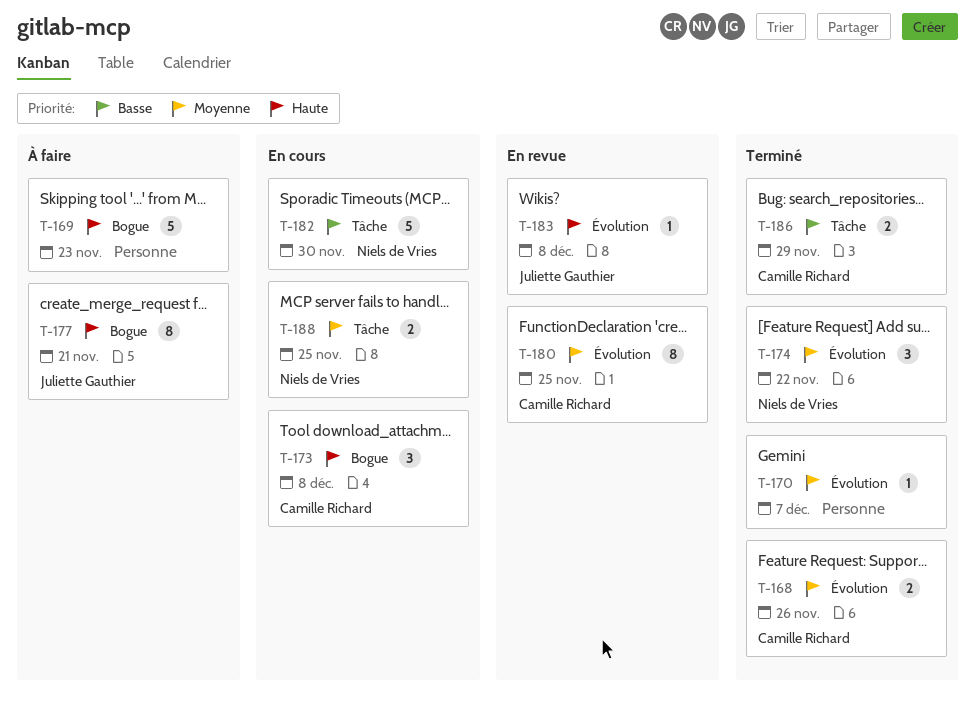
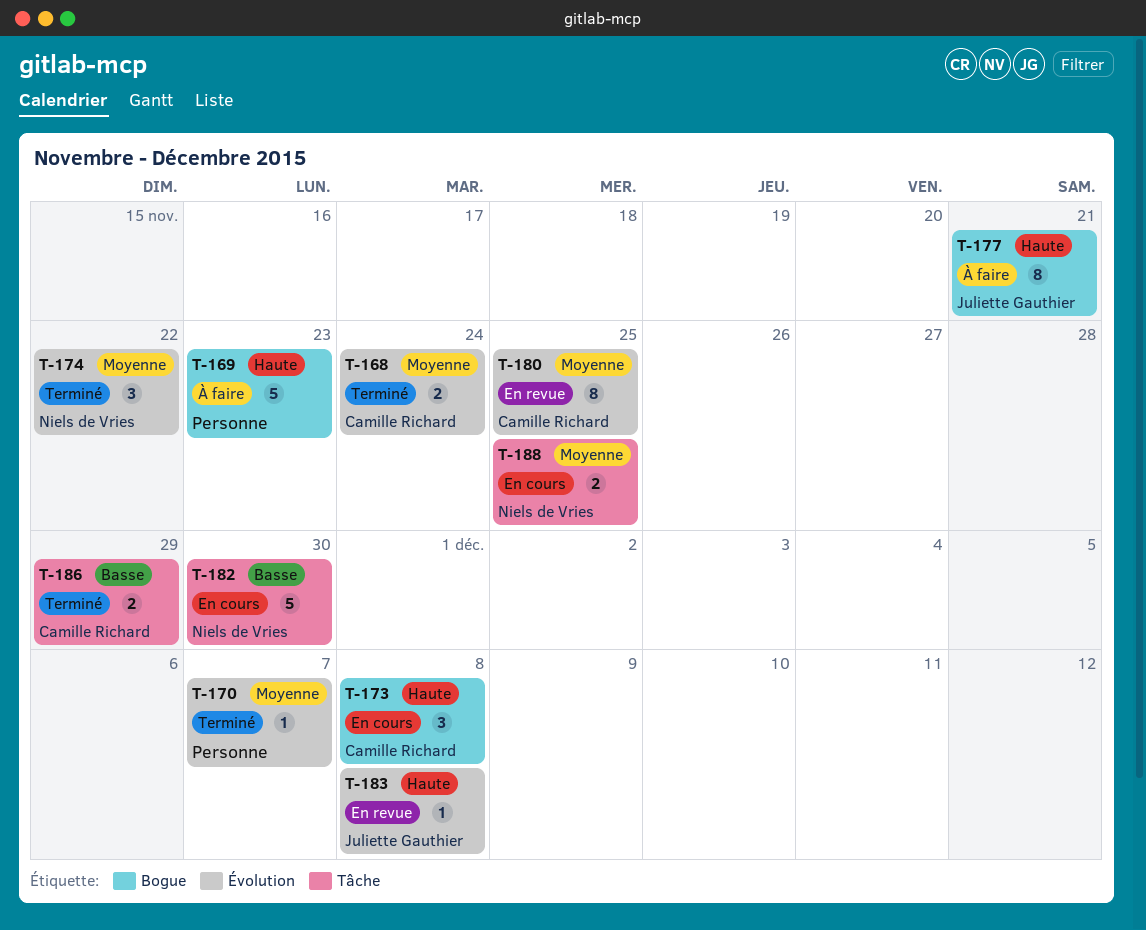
T-168, due: Nov 26 -> Nov 24

